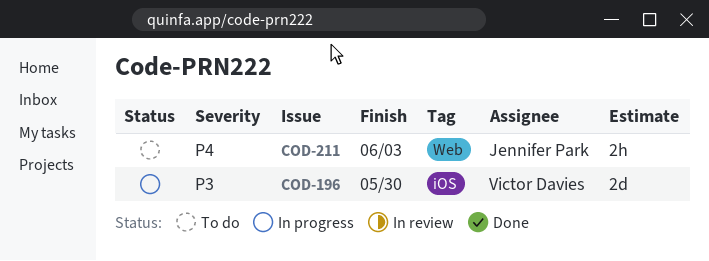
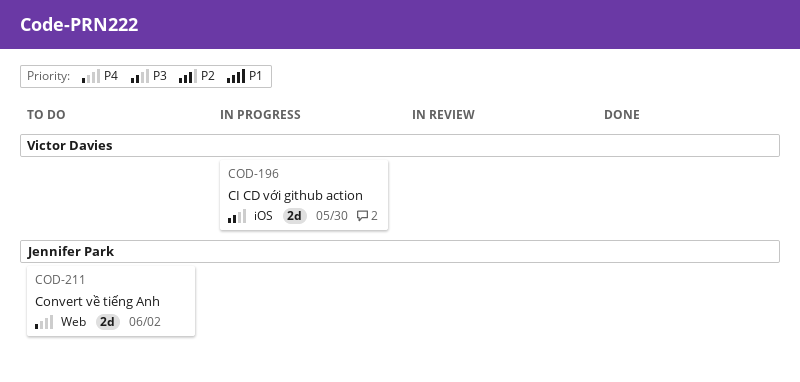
COD-211, estimate: 2h -> 2d
COD-211, due: Jun 3 -> Jun 2

